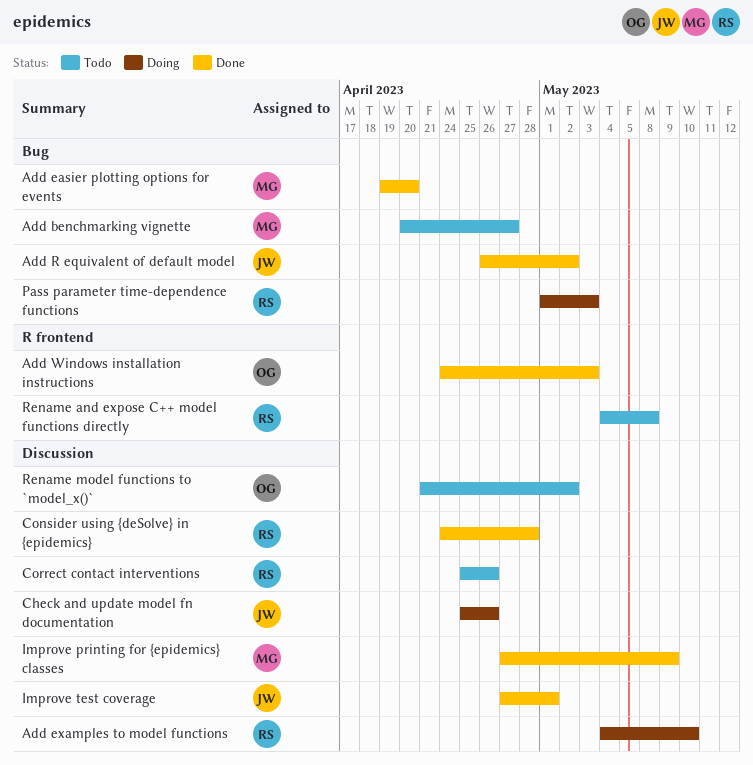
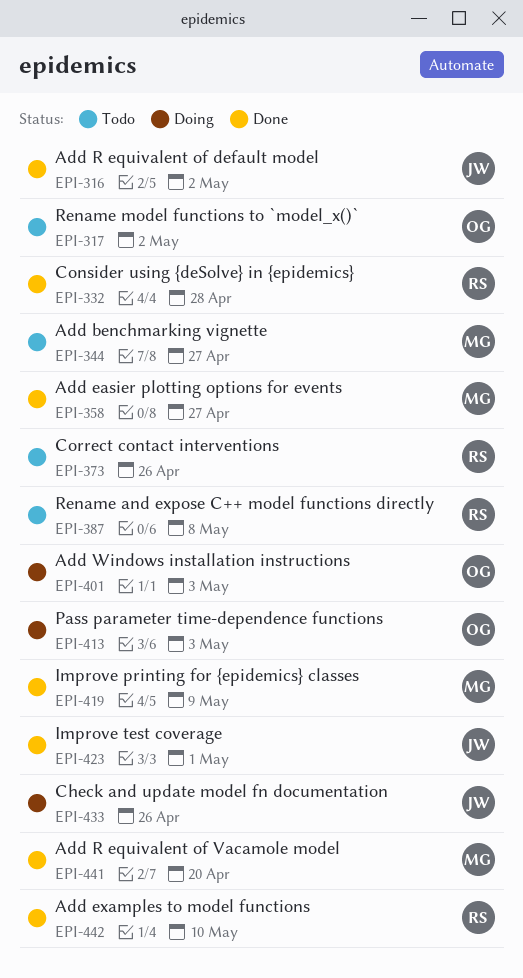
Add easier plotting options for events, due: Apr 20 -> Apr 27
Add examples to model functions, status: Doing -> Done
Add R equivalent of Vacamole model: none -> present
Add Windows installation instructions, status: Done -> Doing
Pass parameter time-dependence functions, owner: RS -> OG

